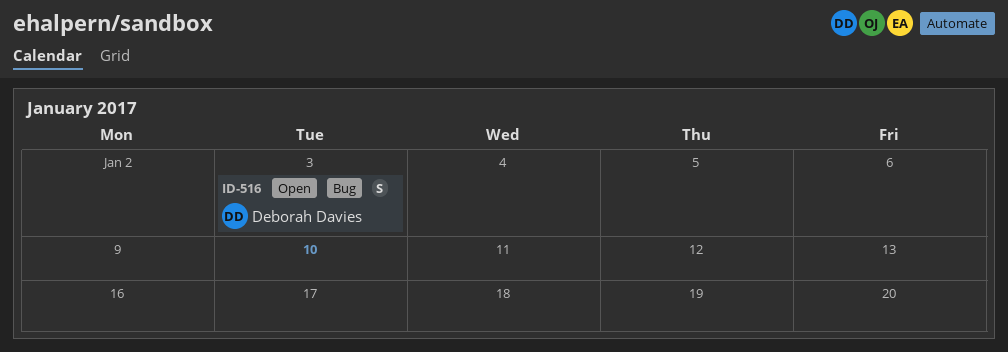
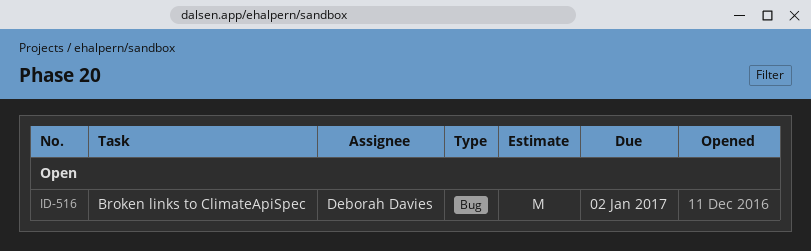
ID-516, estimate: S -> M
ID-516, due: Jan 3 -> Jan 2

